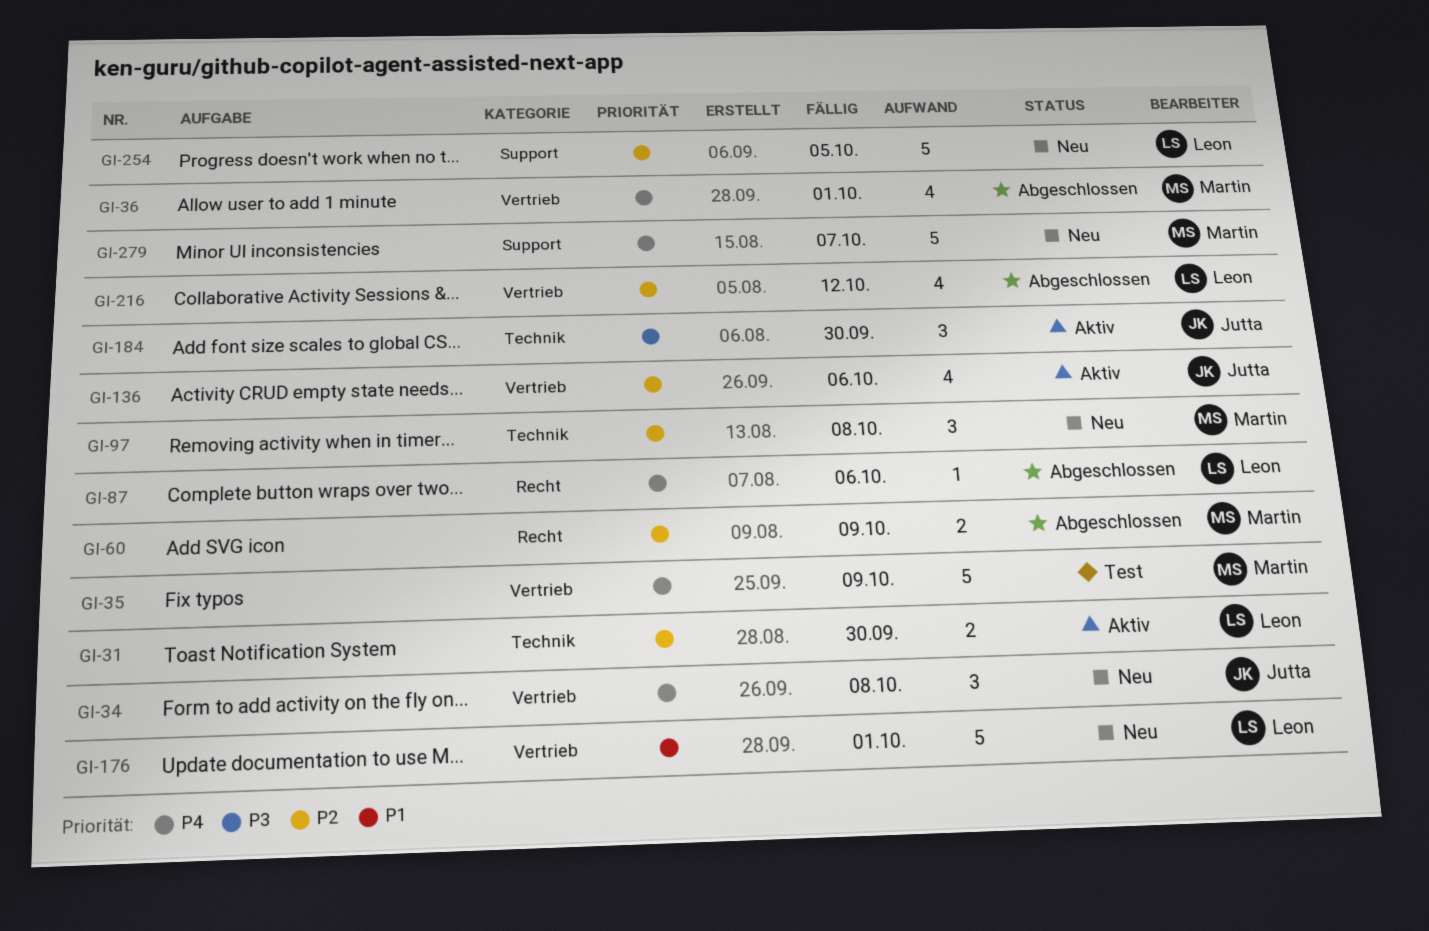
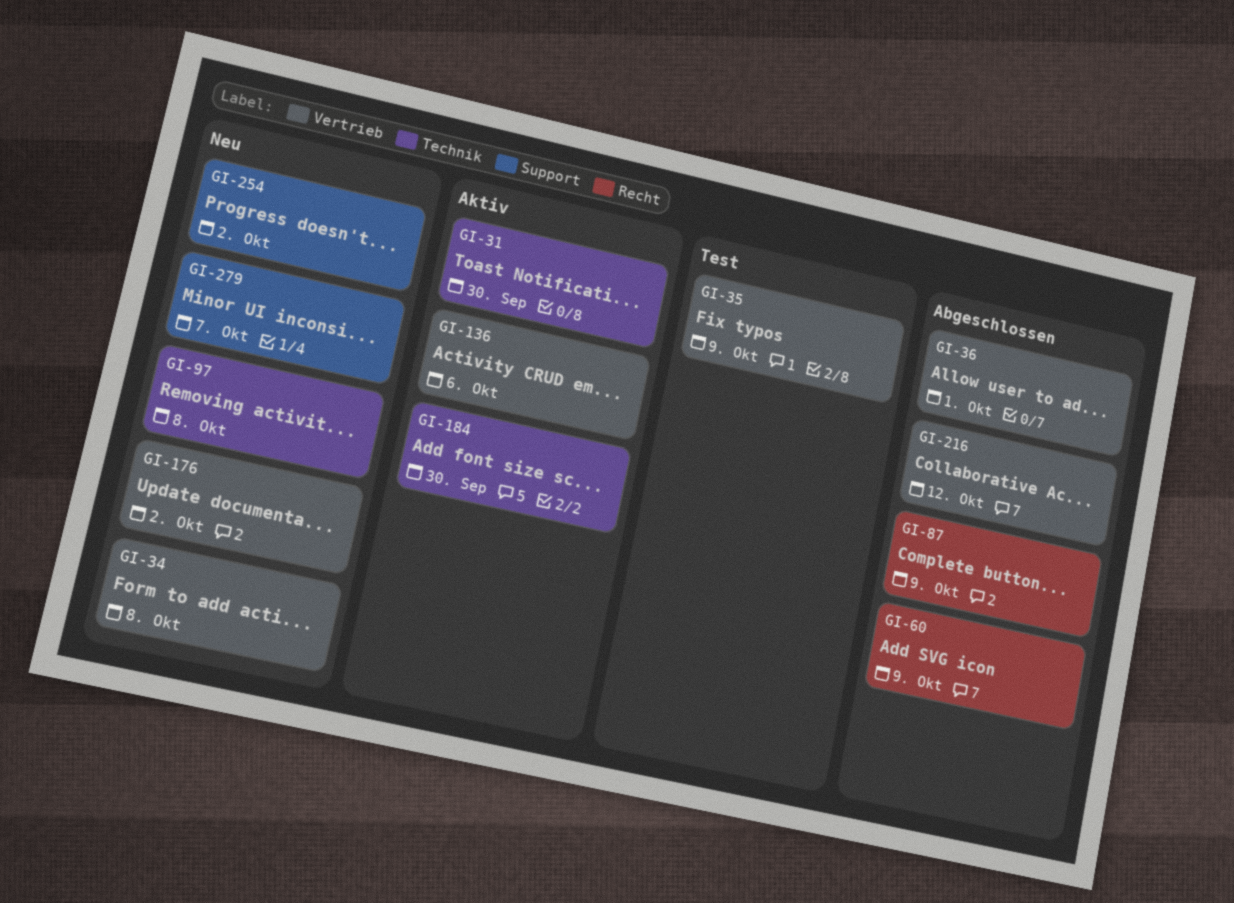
GI-87, due: Oct 6 -> Oct 9
GI-176, due: Oct 1 -> Oct 2
GI-254, due: Oct 5 -> Oct 2

